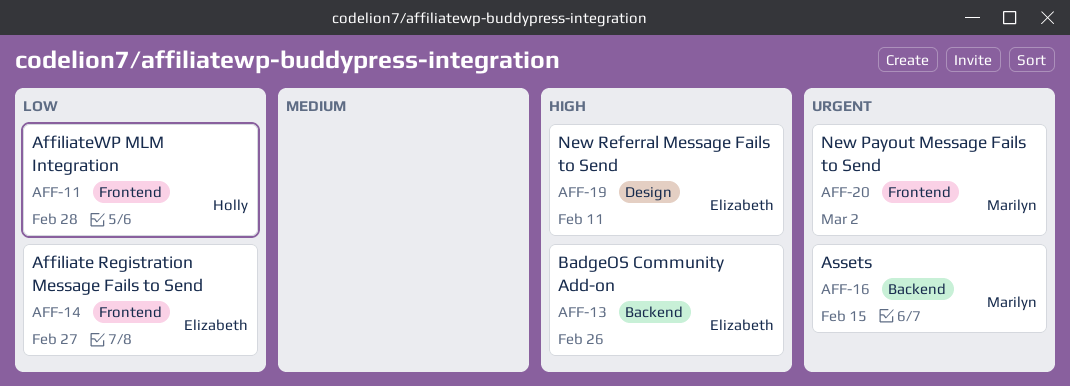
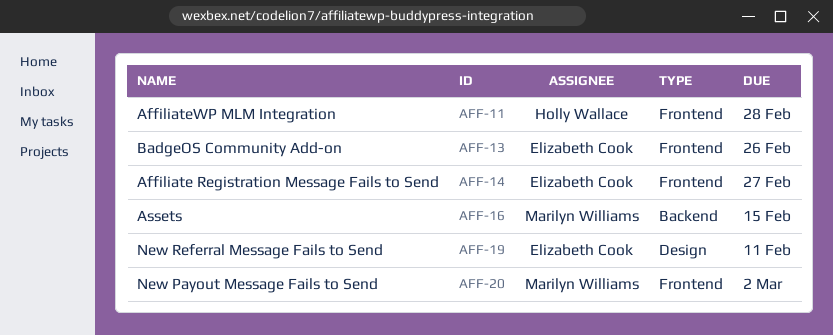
AFF-13, label: Backend -> Frontend

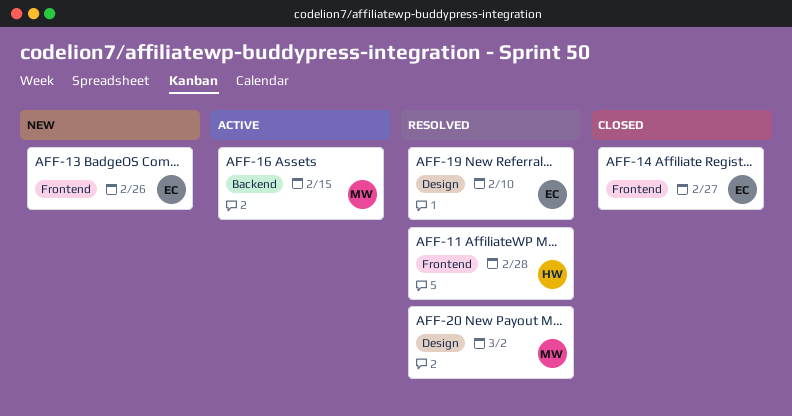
AFF-19, due: Feb 11 -> Feb 10
AFF-20, label: Frontend -> Design

